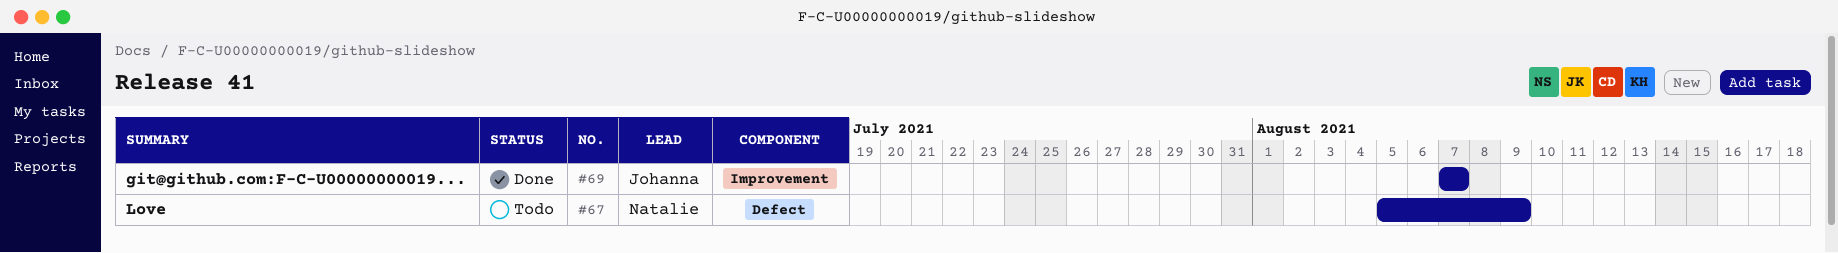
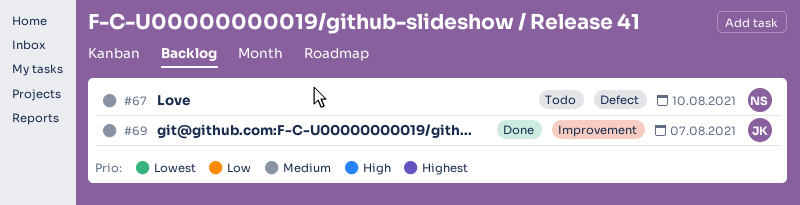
#67, due: Aug 9 -> Aug 10

